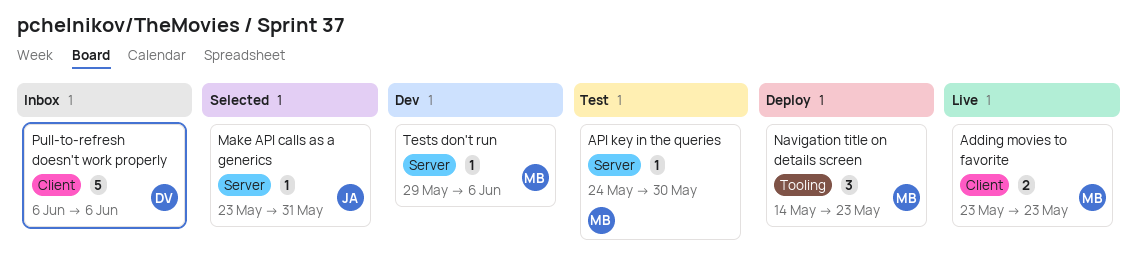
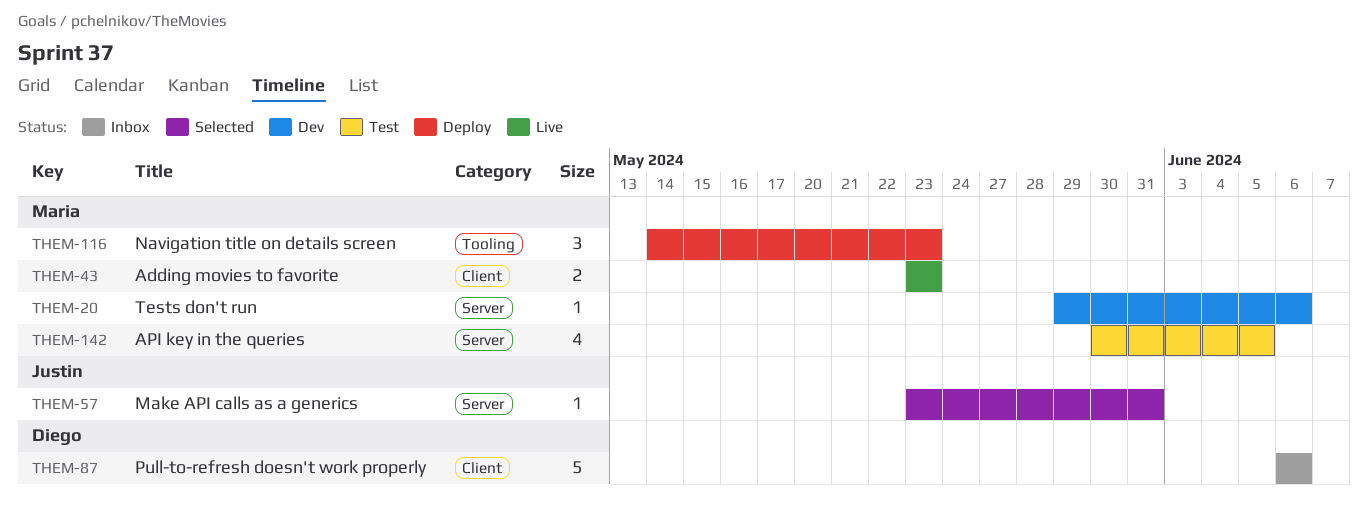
API key in the queries, estimate: 1 -> 4
API key in the queries, start: May 24 -> May 30
API key in the queries, due: May 30 -> Jun 5

